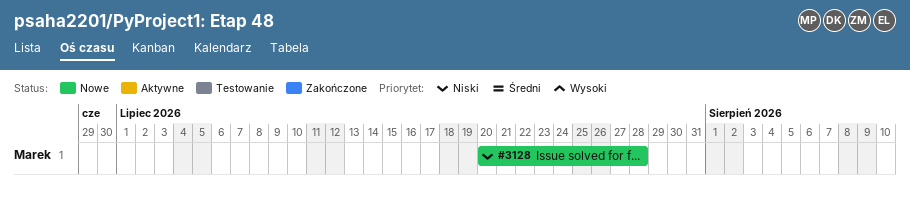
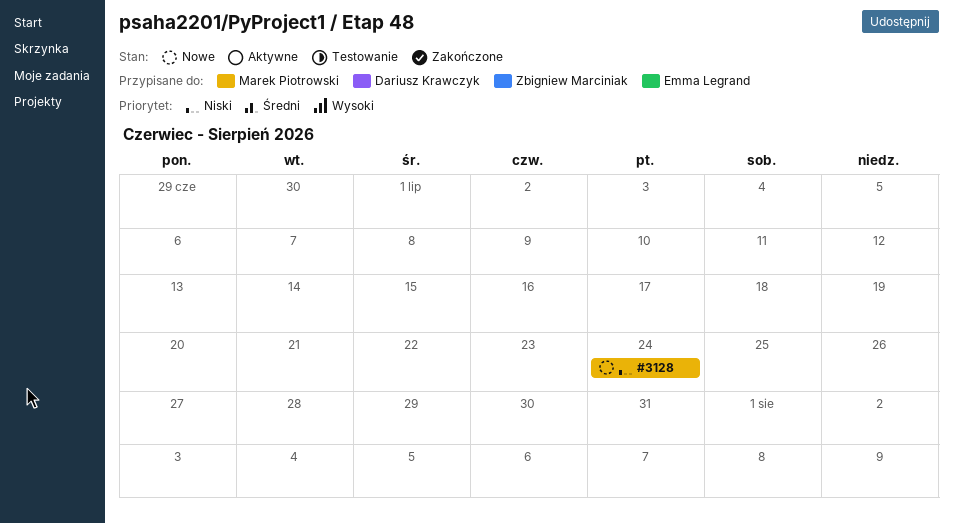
#3128, start: Jul 20 -> Jul 24
#3128, due: Jul 28 -> Jul 24

